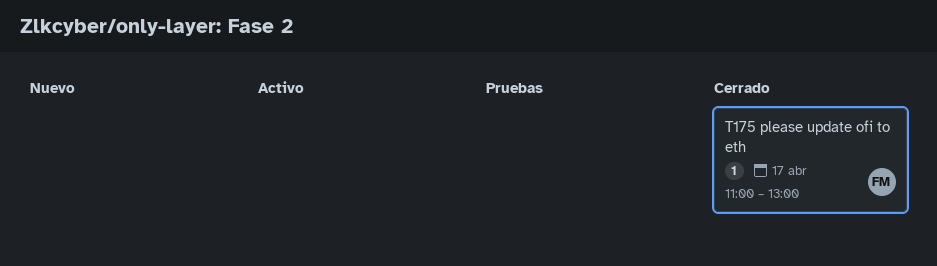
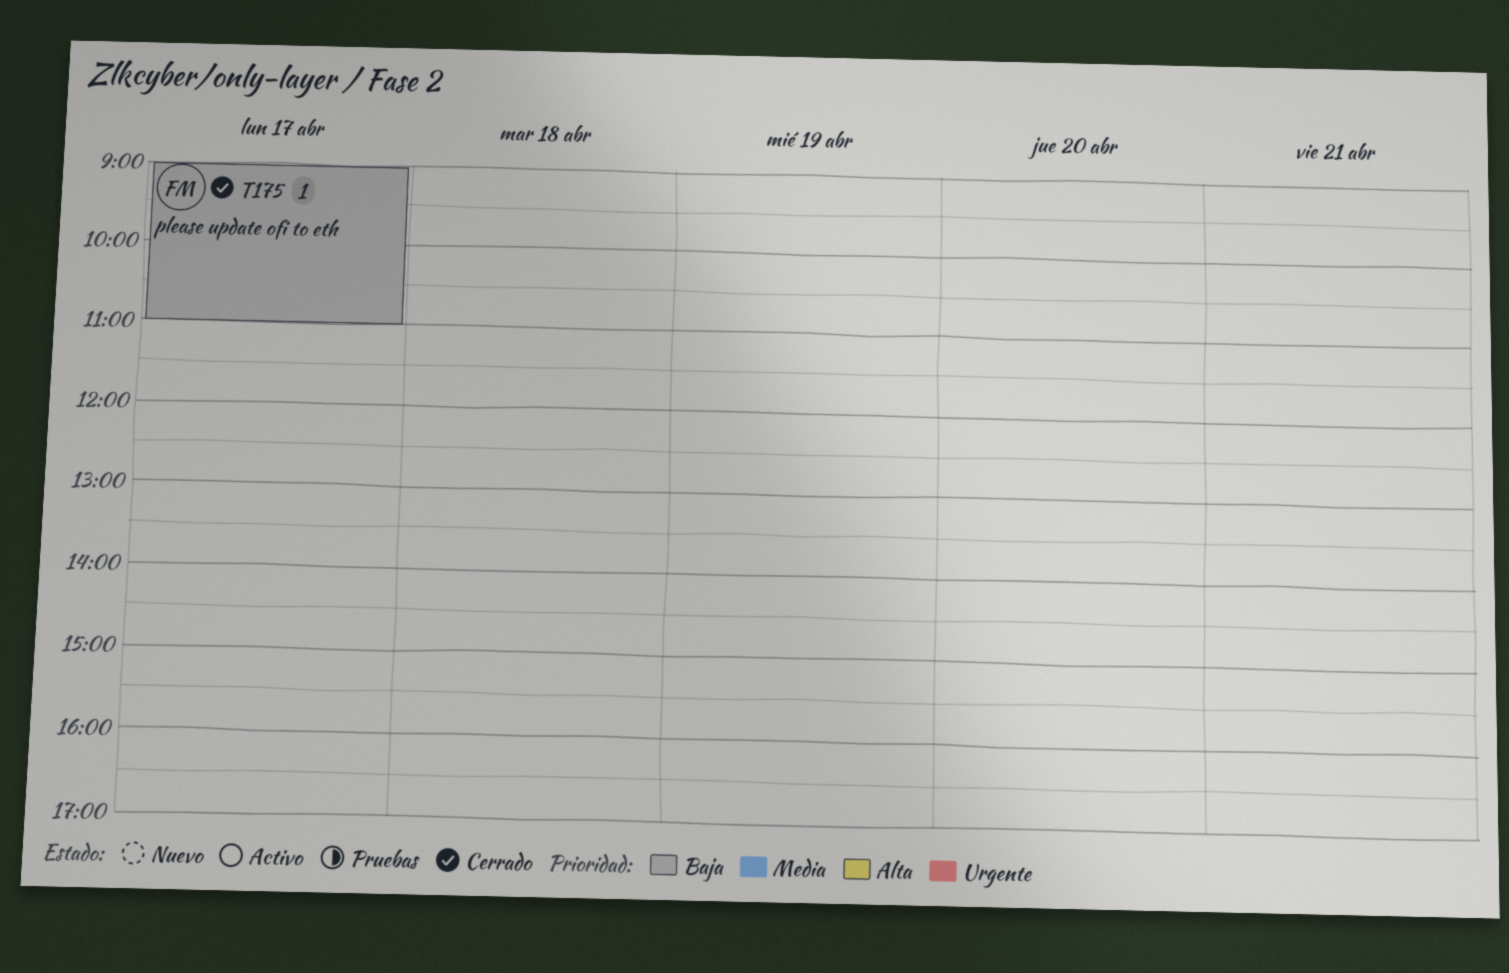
T175, begins: 11:00 -> 09:00
T175, ends: 13:00 -> 11:00

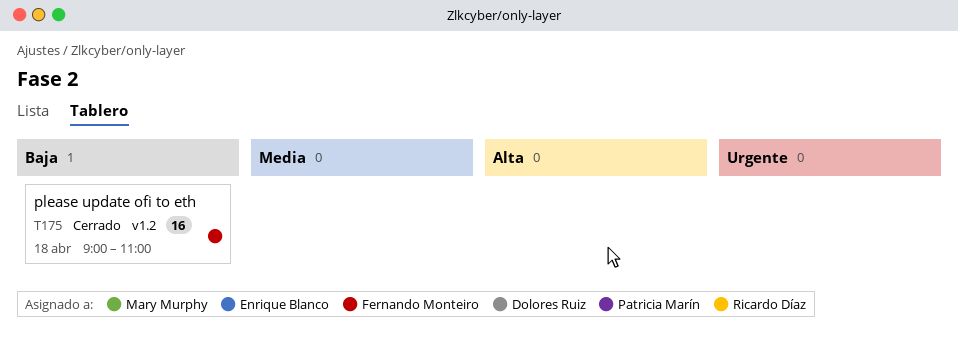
T175, estimate: 1 -> 16
T175, day: Apr 17 -> Apr 18

